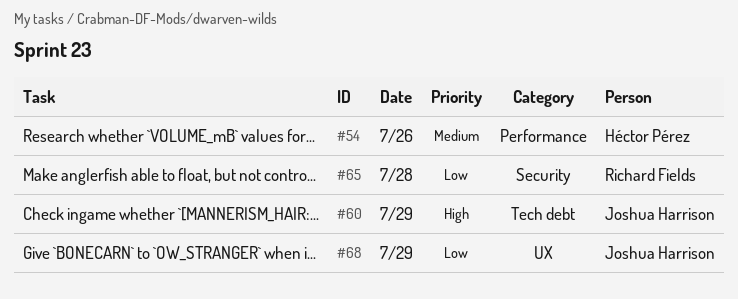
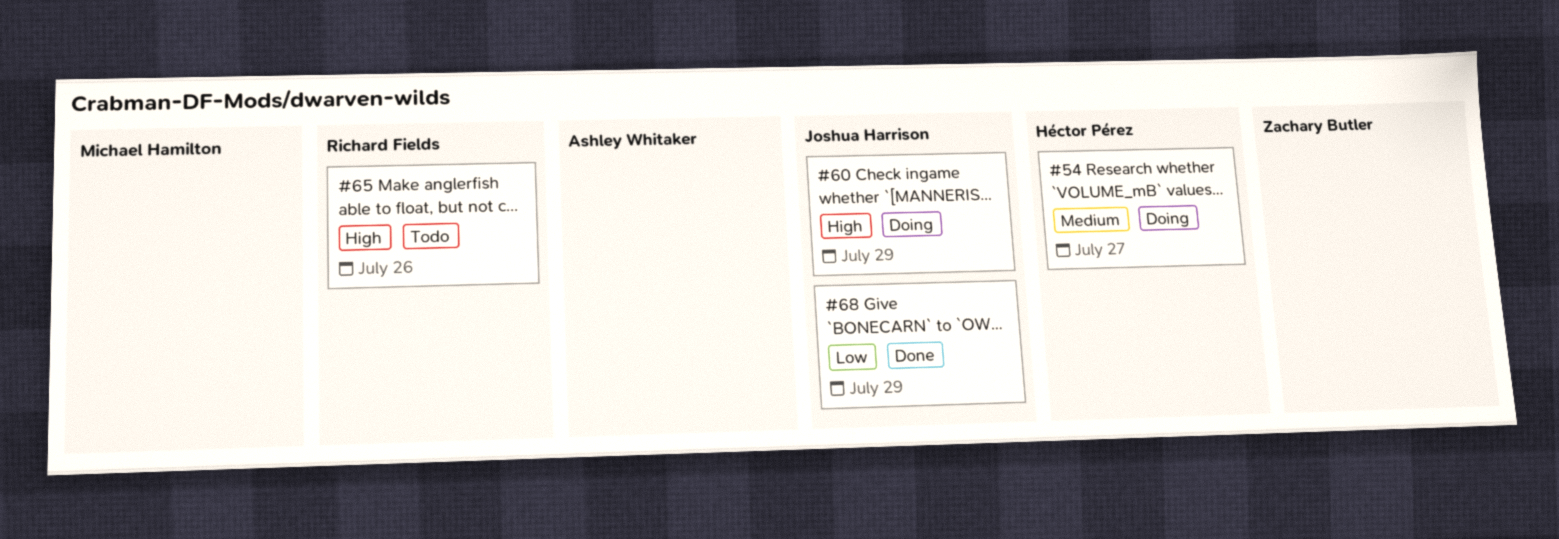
#54, day: Jul 26 -> Jul 27
#65, priority: Low -> High
#65, day: Jul 28 -> Jul 26

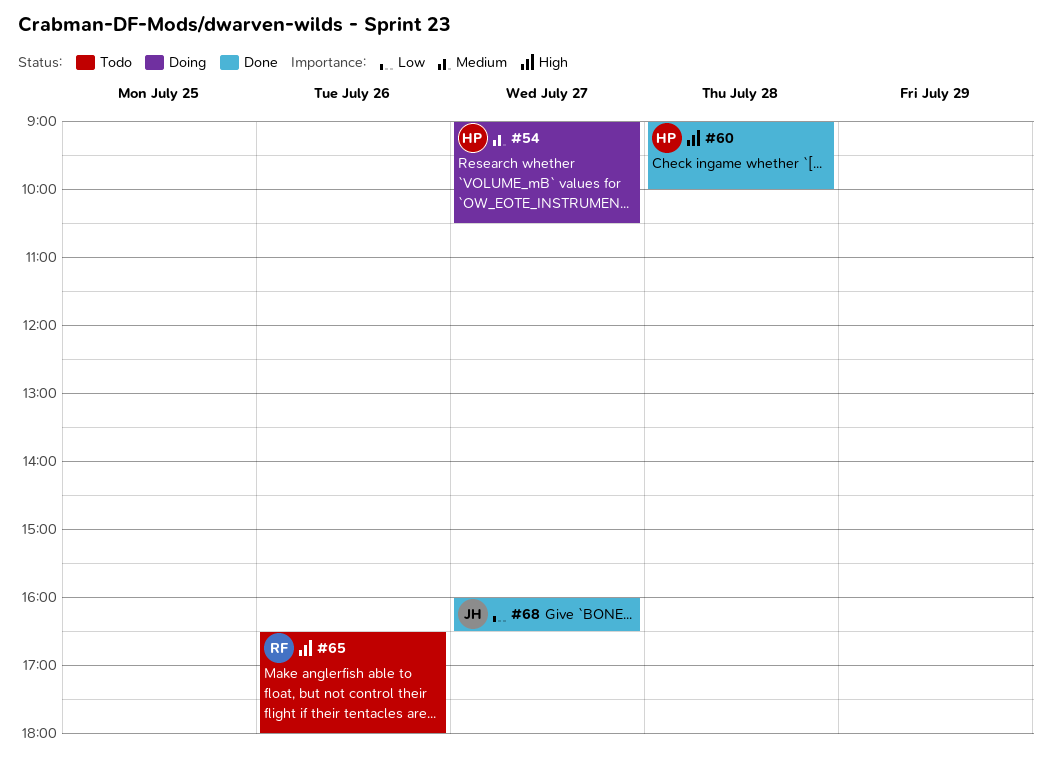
#60, status: Doing -> Done
#60, owner: Joshua Harrison -> Héctor Pérez
#60, day: Jul 29 -> Jul 28
#68, day: Jul 29 -> Jul 27

